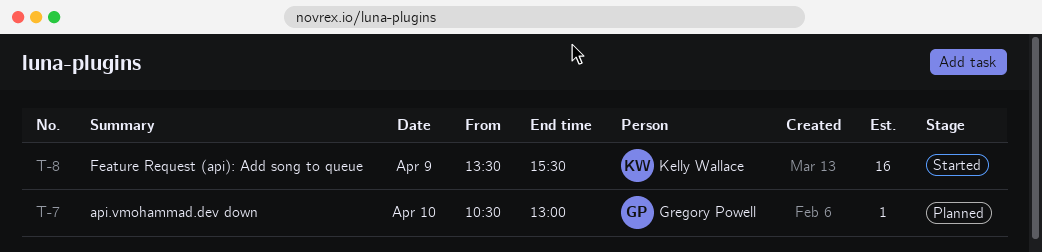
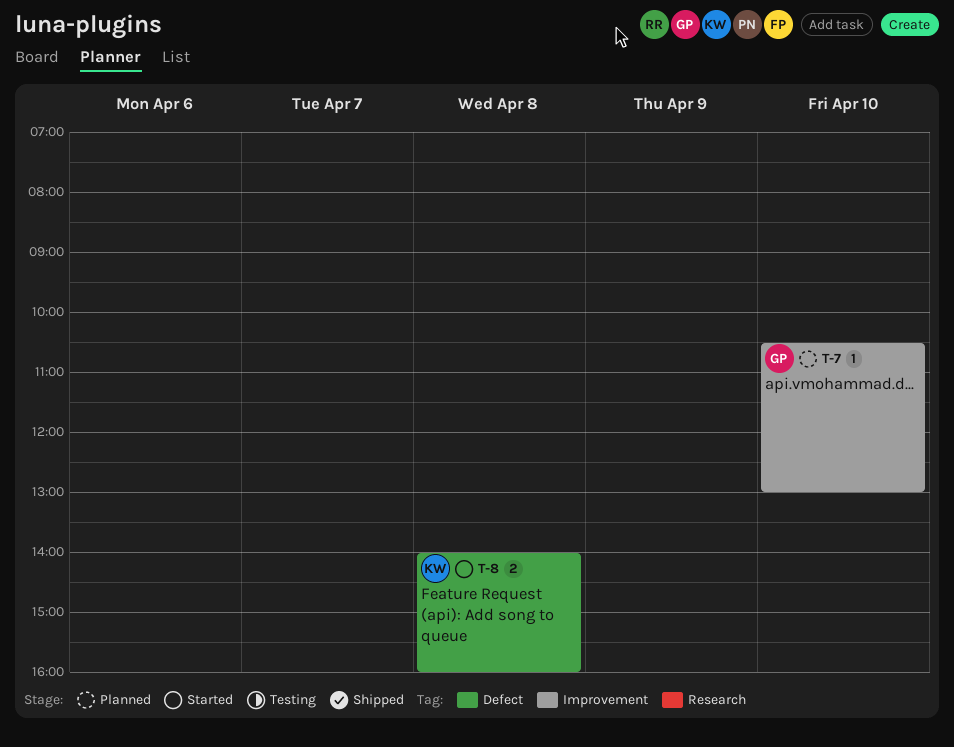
T-8, estimate: 16 -> 2
T-8, day: Apr 9 -> Apr 8
T-8, begins: 13:30 -> 14:00
T-8, ends: 15:30 -> 16:00

